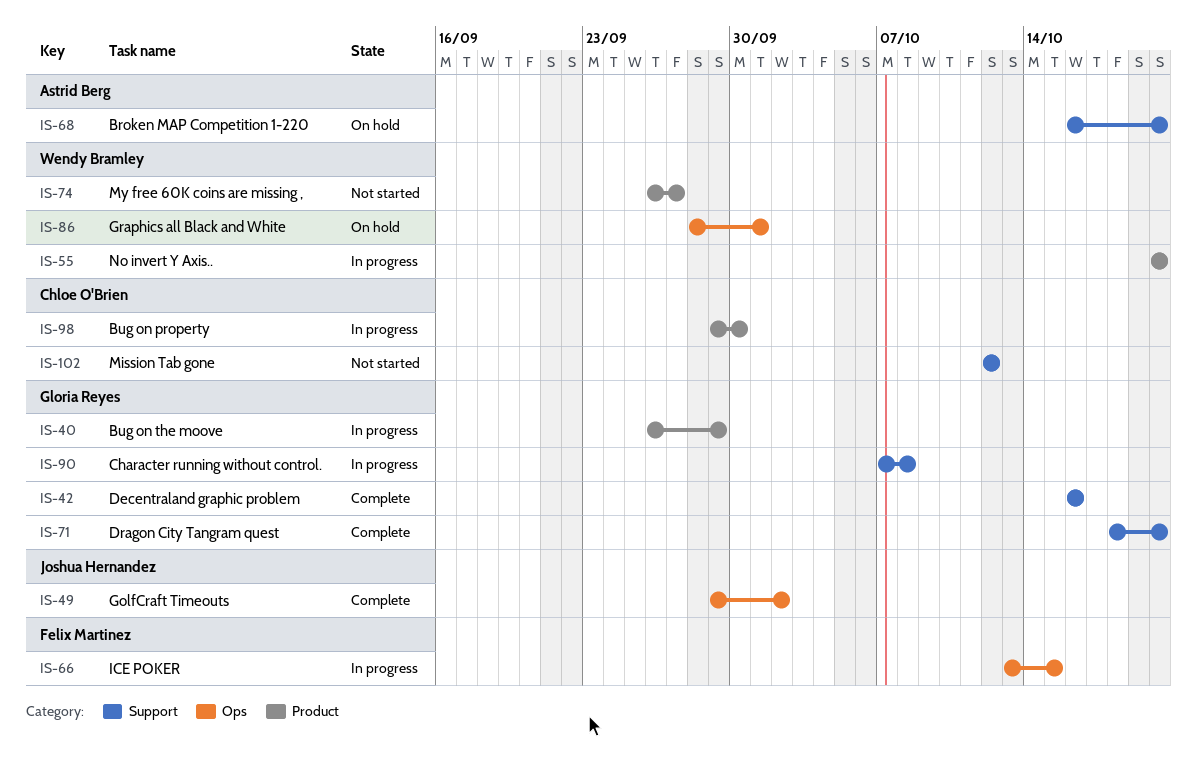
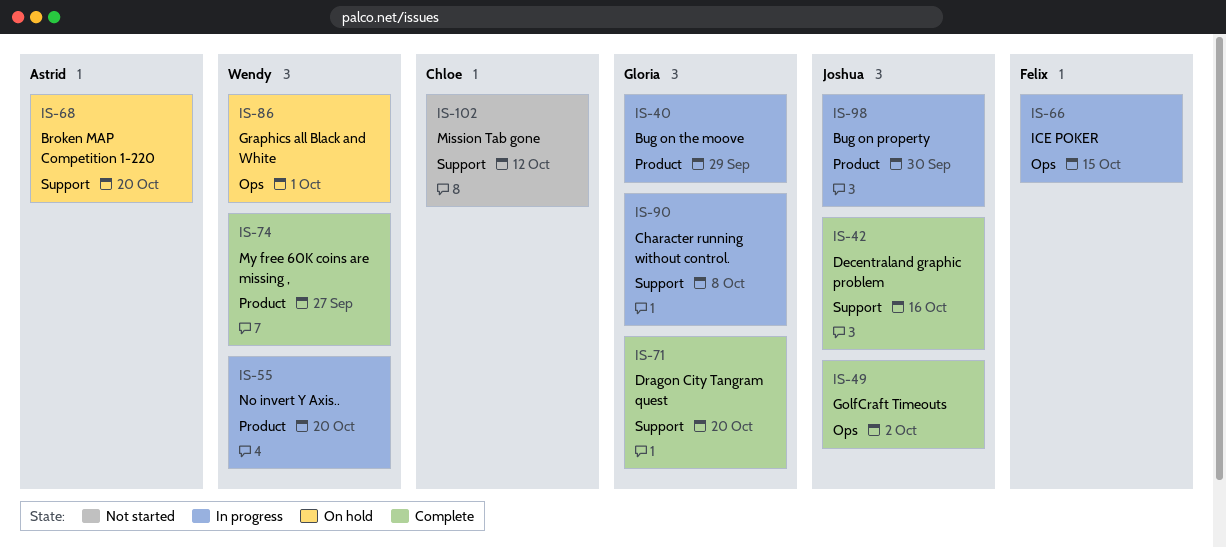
IS-42, owner: Gloria Reyes -> Joshua Hernandez
IS-74, status: Not started -> Complete
IS-98, owner: Chloe O'Brien -> Joshua Hernandez

